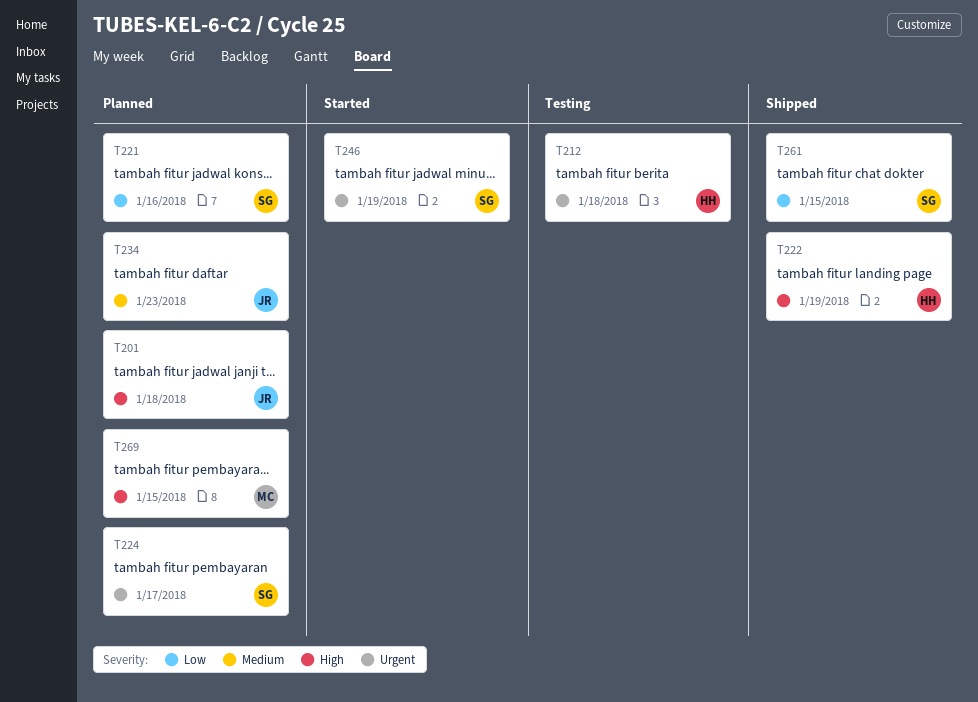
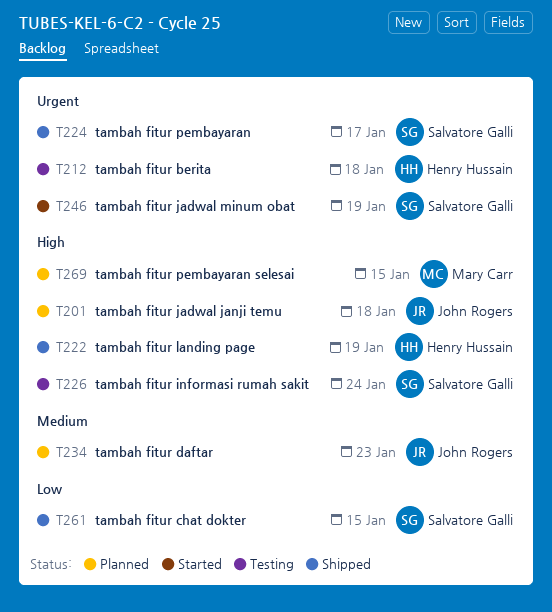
T221: present -> none
T224, status: Planned -> Shipped
T226: none -> present

